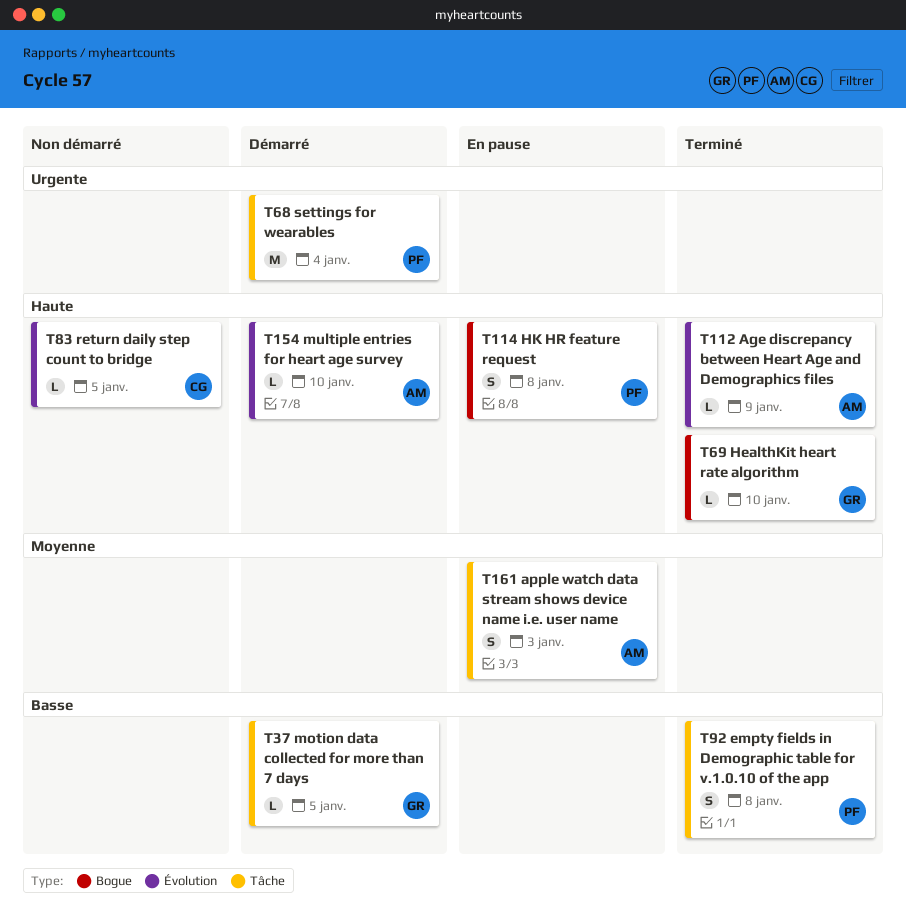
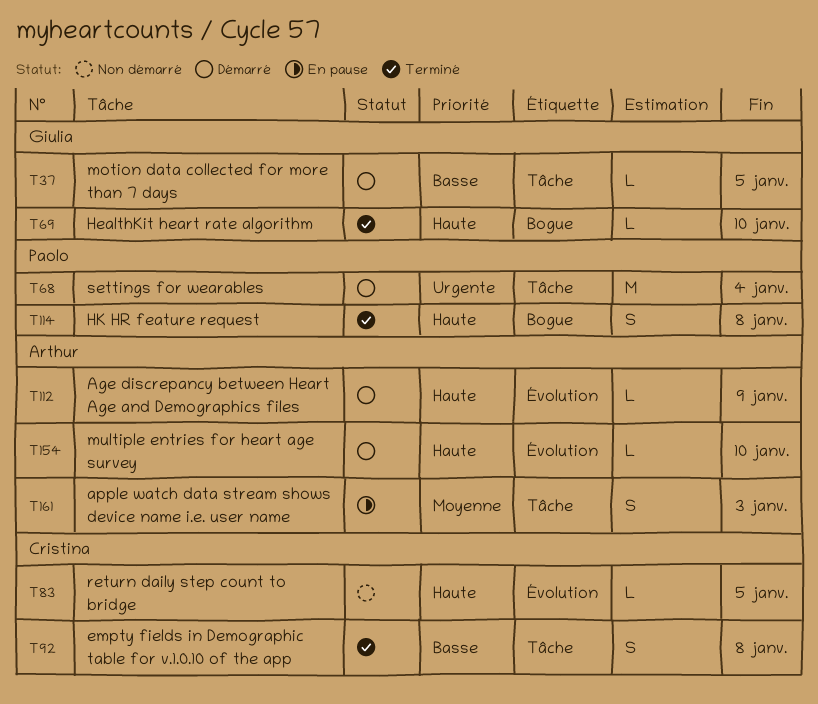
T92, owner: Paolo -> Cristina
T112, status: Terminé -> Démarré
T114, status: En pause -> Terminé

